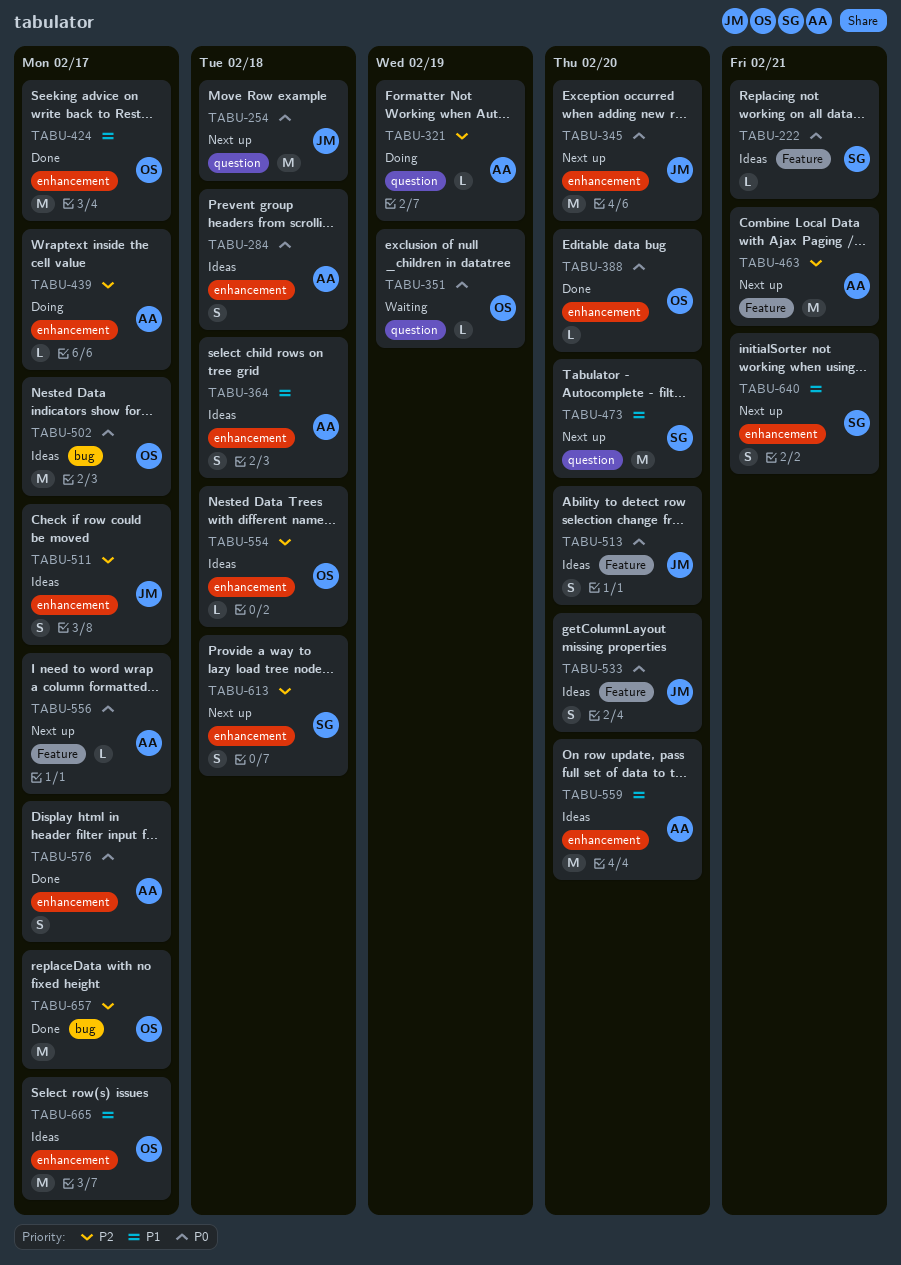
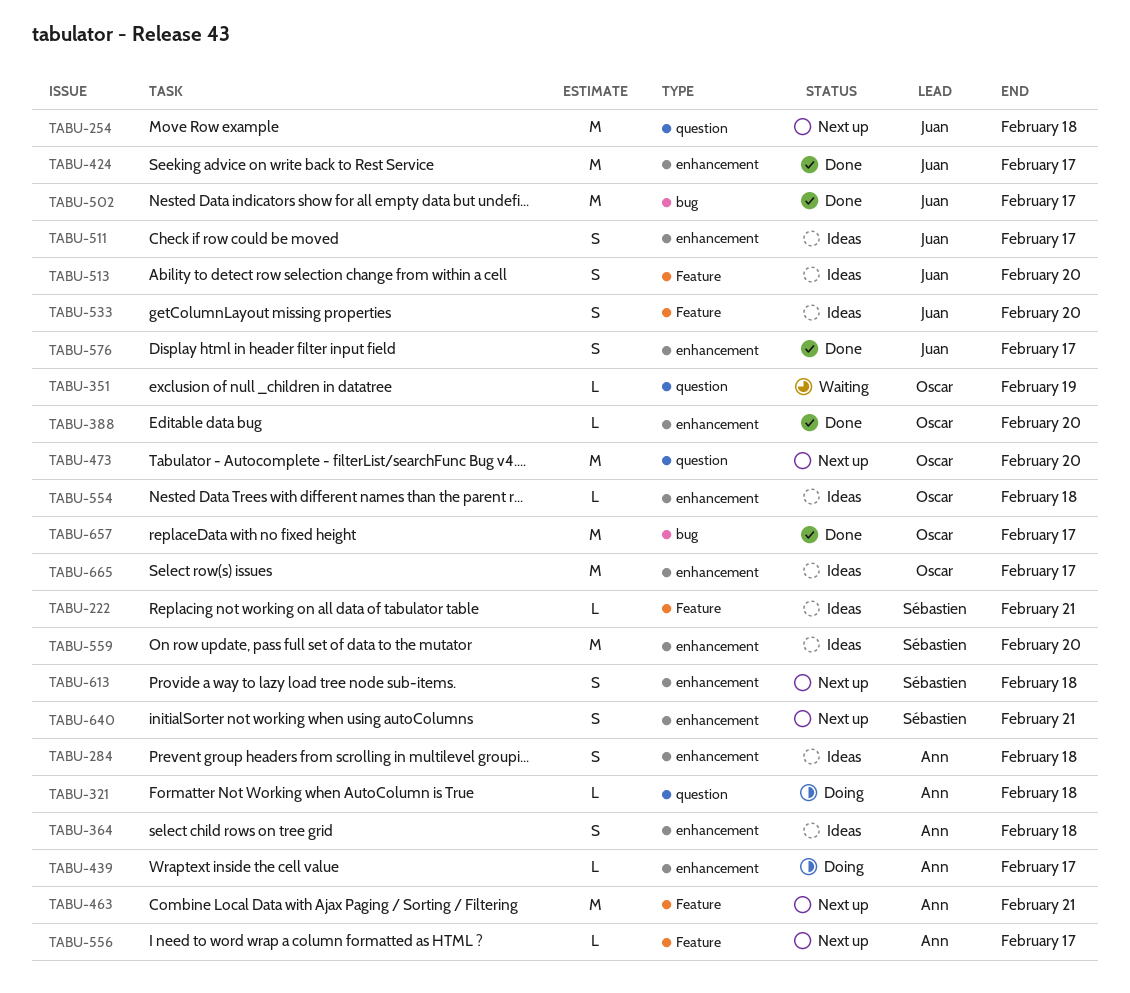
TABU-321, due: Feb 19 -> Feb 18
TABU-345: present -> none
TABU-424, owner: Oscar -> Juan
TABU-473, owner: Sébastien -> Oscar
TABU-502, status: Ideas -> Done
TABU-502, owner: Oscar -> Juan
TABU-559, owner: Ann -> Sébastien
TABU-576, owner: Ann -> Juan

